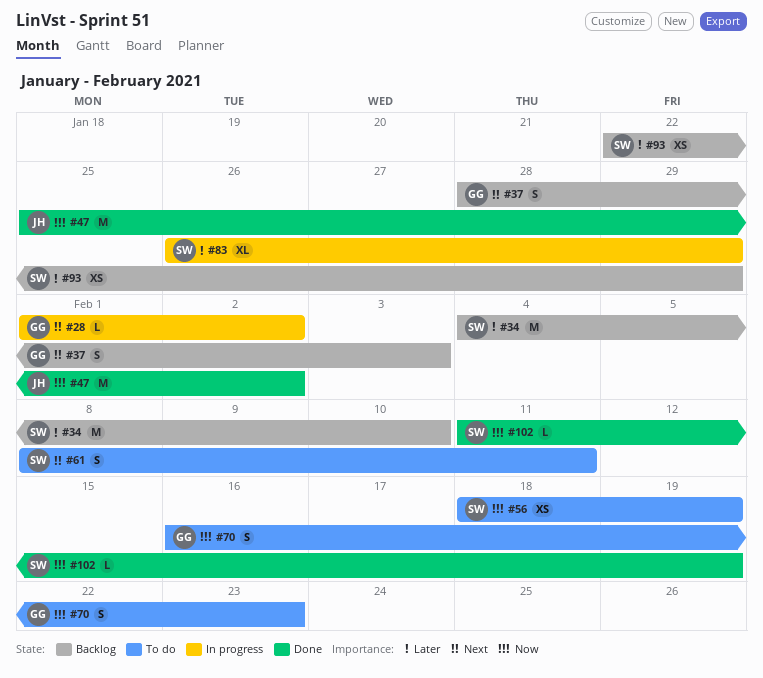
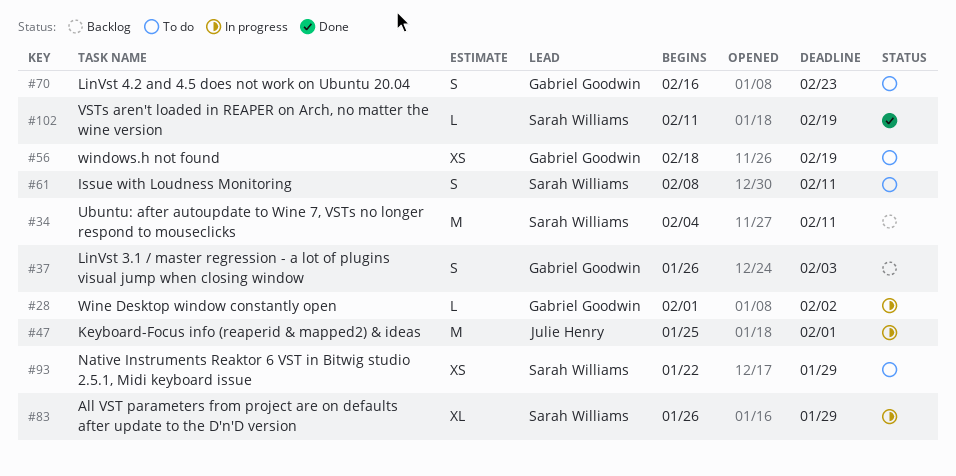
#34, due: Feb 10 -> Feb 11
#37, start: Jan 28 -> Jan 26
#47, status: Done -> In progress
#47, due: Feb 2 -> Feb 1
#56, owner: Sarah Williams -> Gabriel Goodwin
#93, status: Backlog -> To do

